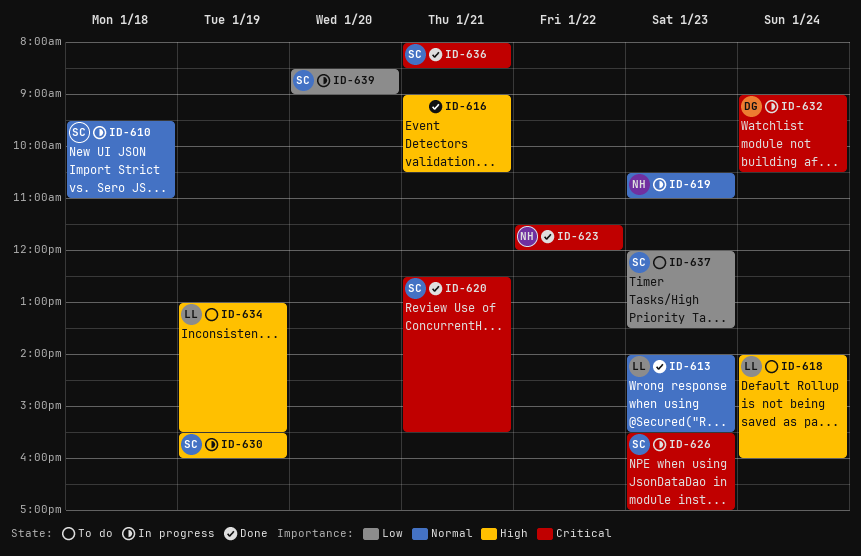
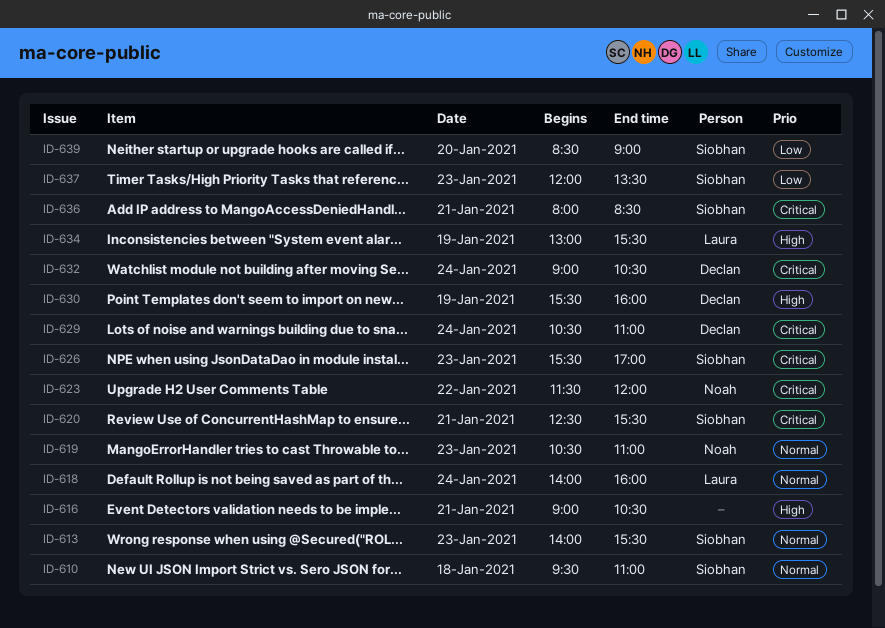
ID-613, owner: Laura -> Siobhan
ID-618, priority: High -> Normal
ID-629: none -> present
ID-630, owner: Siobhan -> Declan

